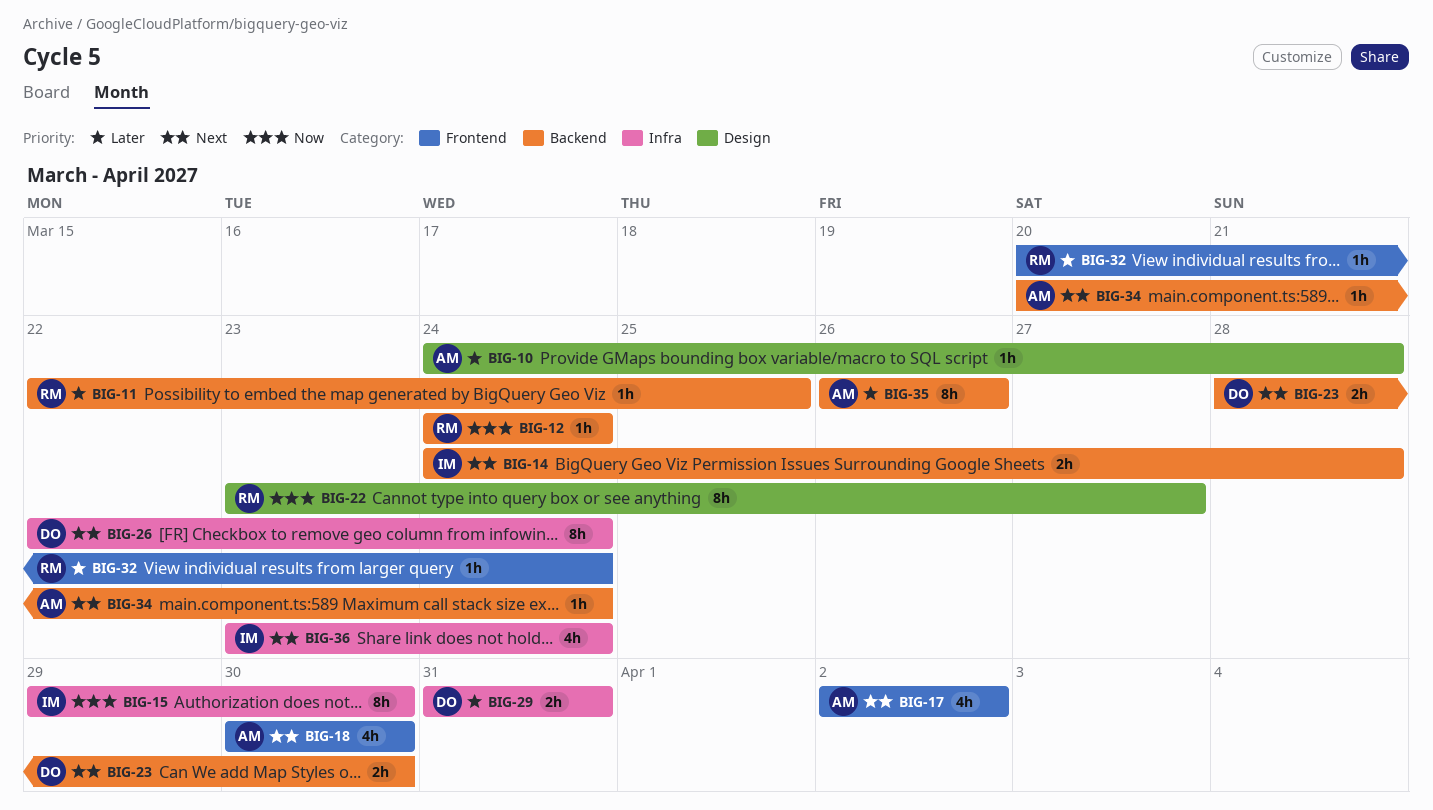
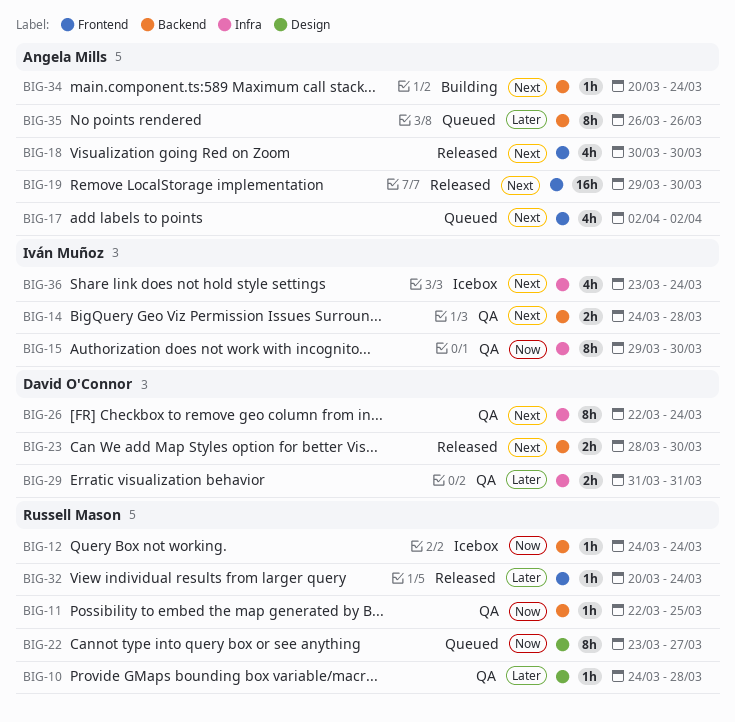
BIG-10, owner: Angela Mills -> Russell Mason
BIG-11, priority: Later -> Now
BIG-19: none -> present

